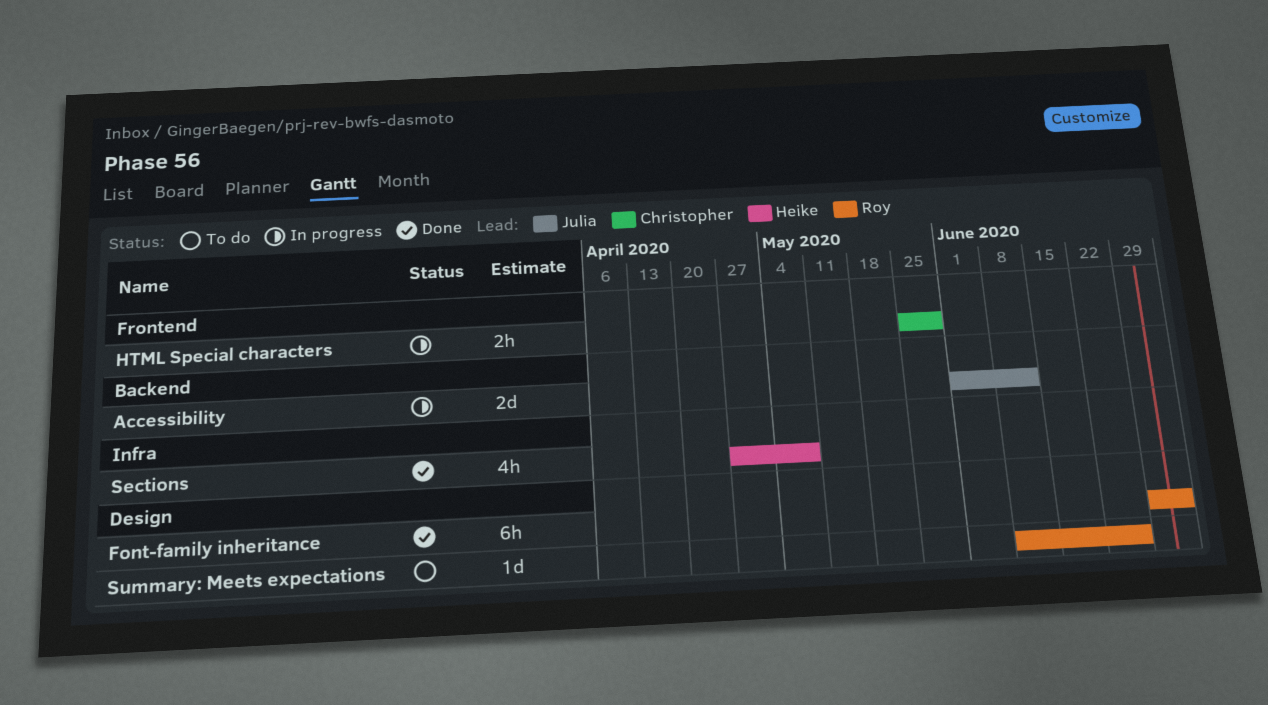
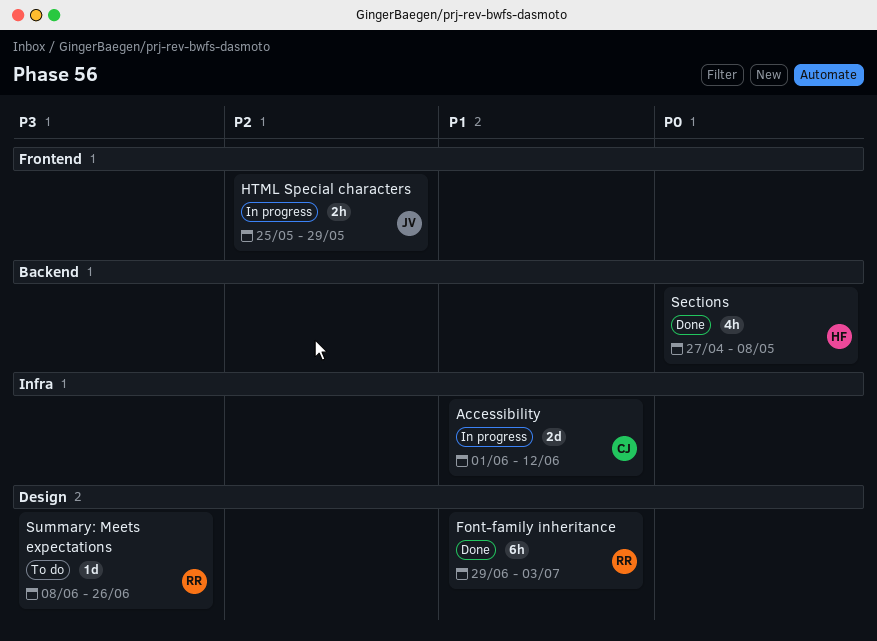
Accessibility, owner: Julia -> Christopher
Accessibility, label: Backend -> Infra
HTML Special characters, owner: Christopher -> Julia
Sections, label: Infra -> Backend

